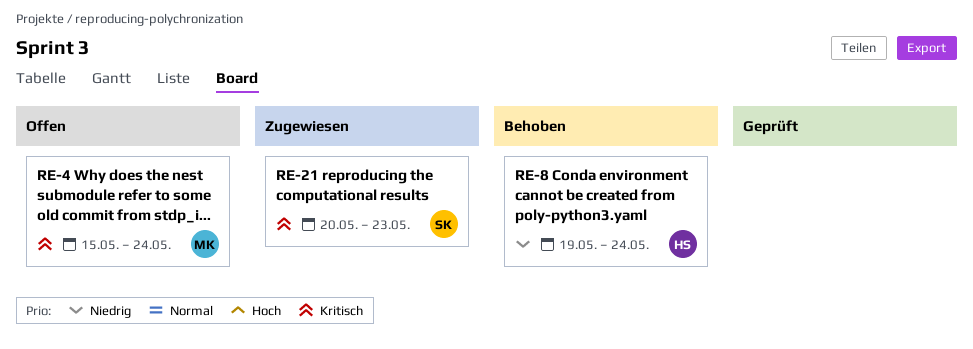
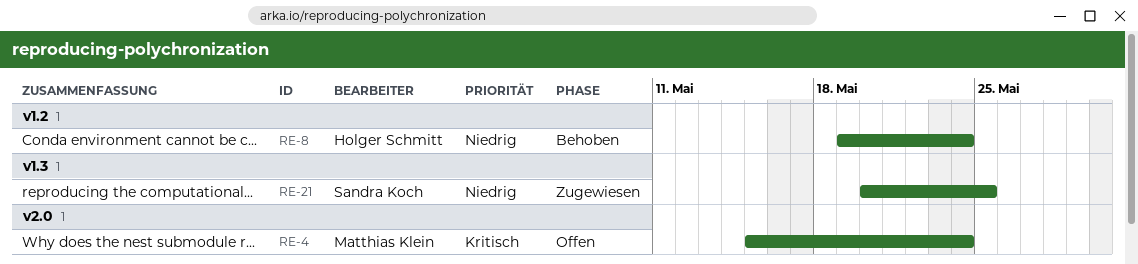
RE-21, priority: Kritisch -> Niedrig
RE-21, due: May 23 -> May 25

